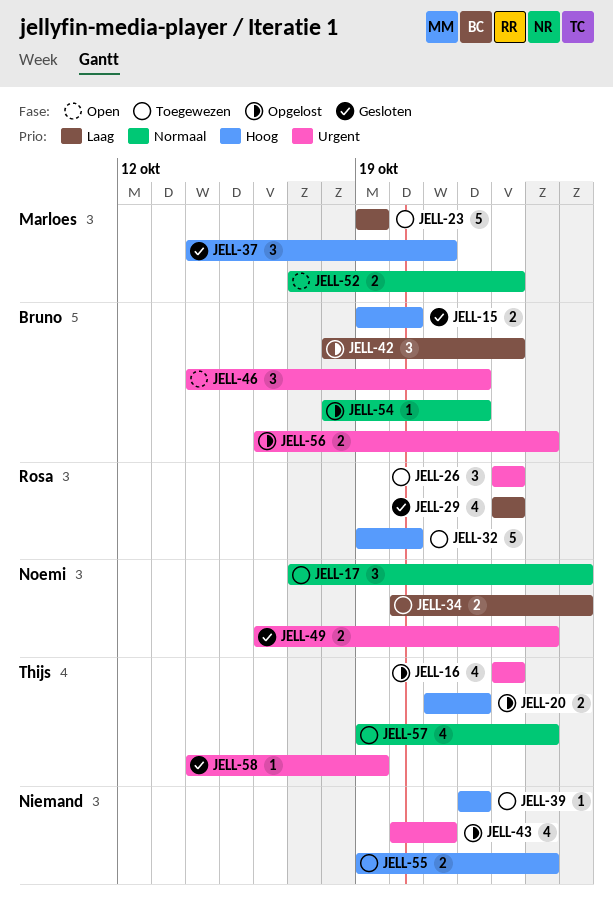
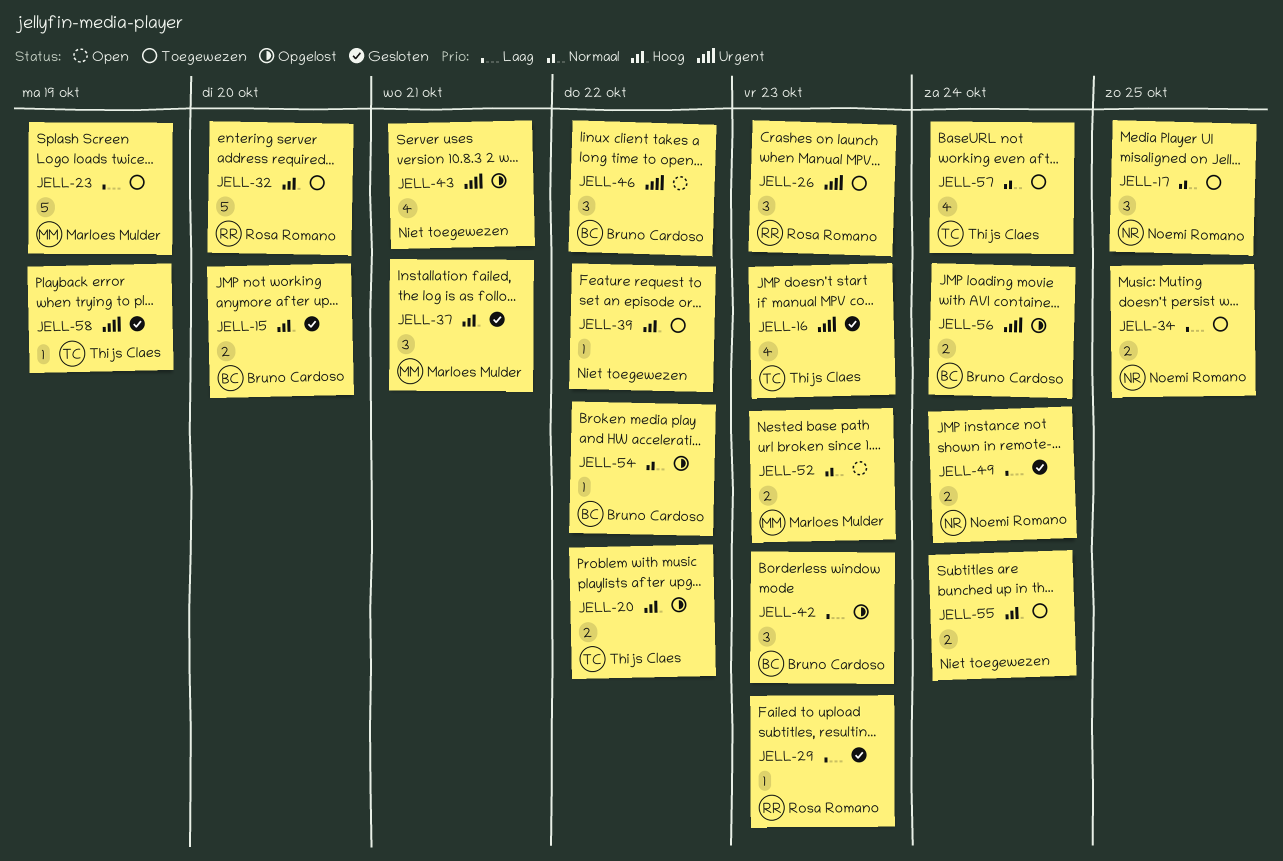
JELL-16, status: Opgelost -> Gesloten
JELL-29, estimate: 4 -> 1
JELL-49, priority: Urgent -> Laag

